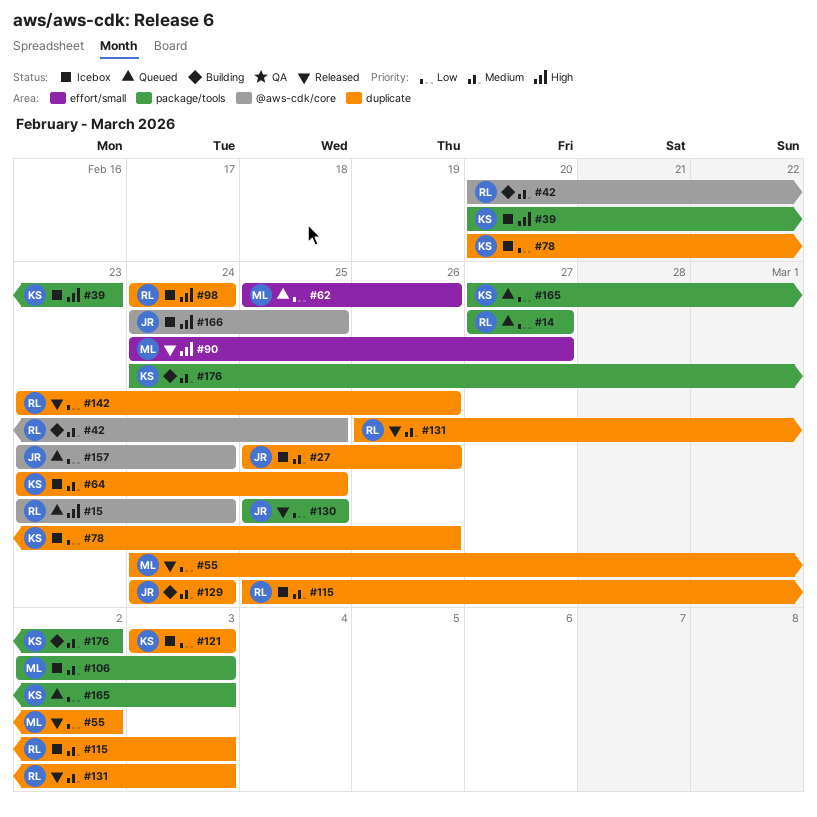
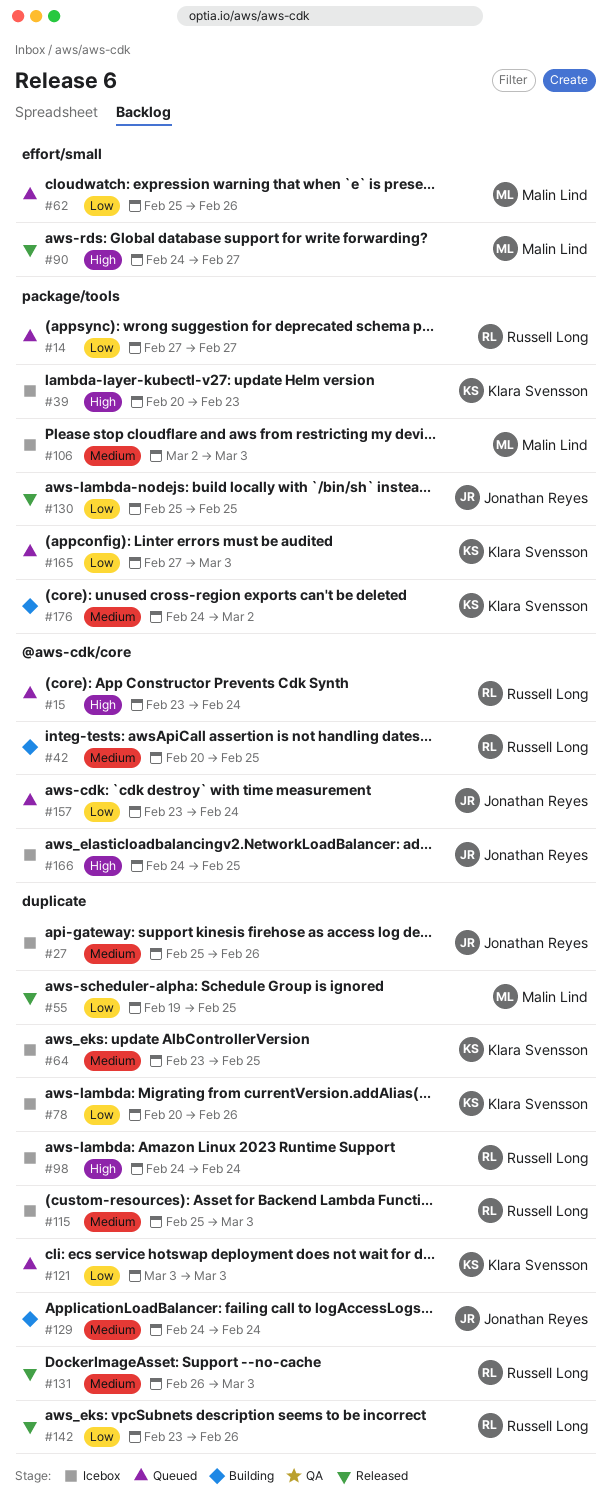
#55, start: Feb 24 -> Feb 19
#55, due: Mar 2 -> Feb 25
#121, status: Icebox -> Queued

